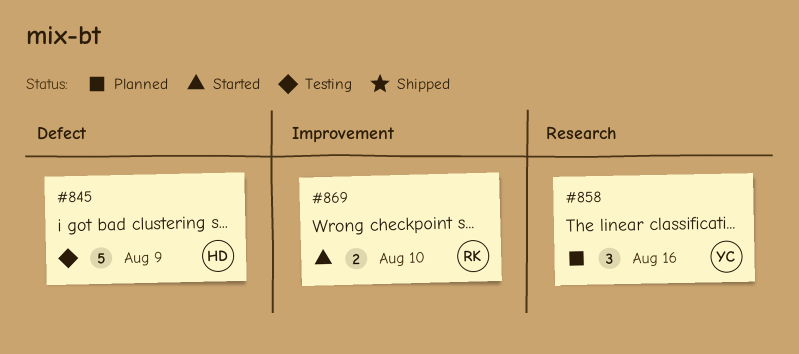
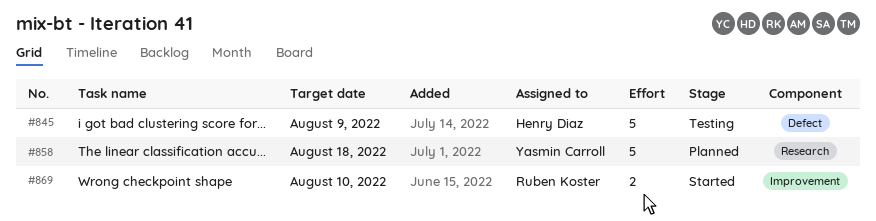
#858, estimate: 3 -> 5
#858, due: Aug 16 -> Aug 18

